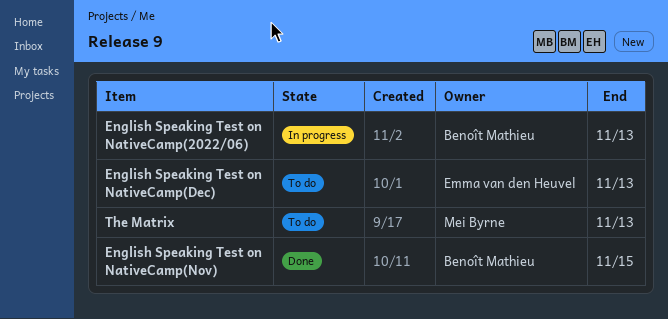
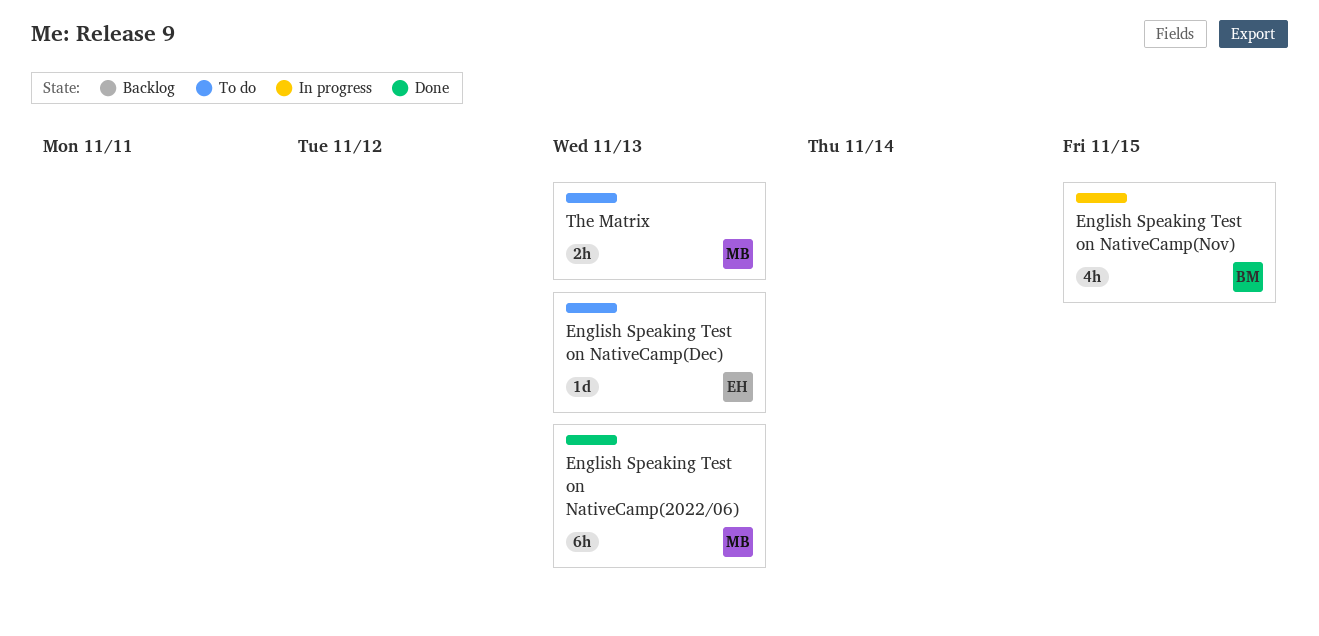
English Speaking Test on NativeCamp(2022/06), status: In progress -> Done
English Speaking Test on NativeCamp(2022/06), owner: Benoît Mathieu -> Mei Byrne
English Speaking Test on NativeCamp(Nov), status: Done -> In progress

